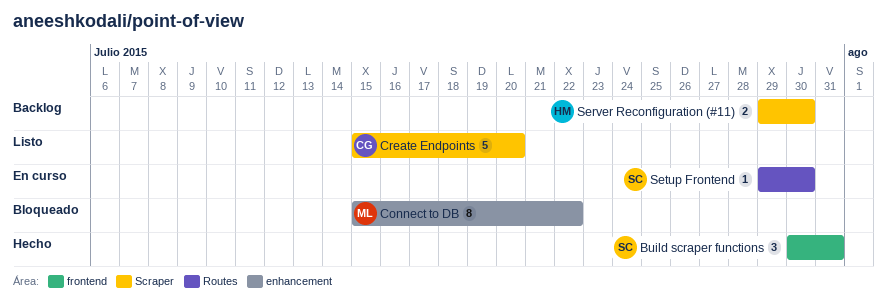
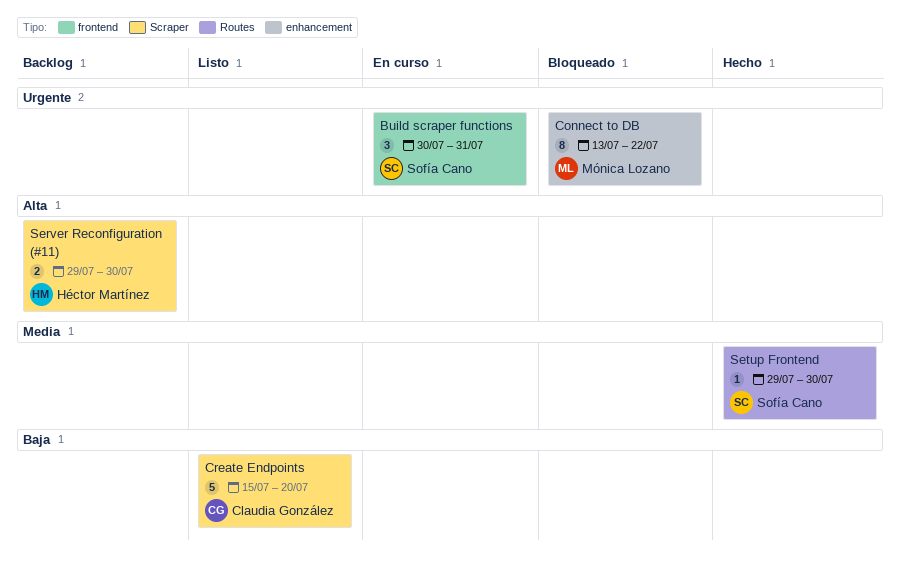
Build scraper functions, status: Hecho -> En curso
Connect to DB, start: Jul 15 -> Jul 13
Setup Frontend, status: En curso -> Hecho

